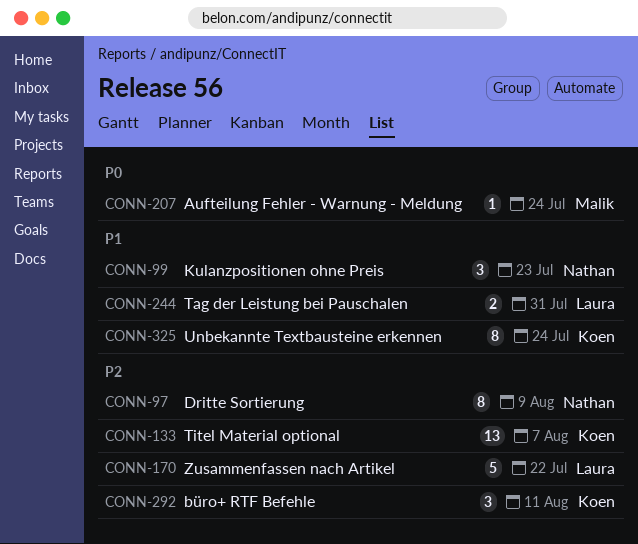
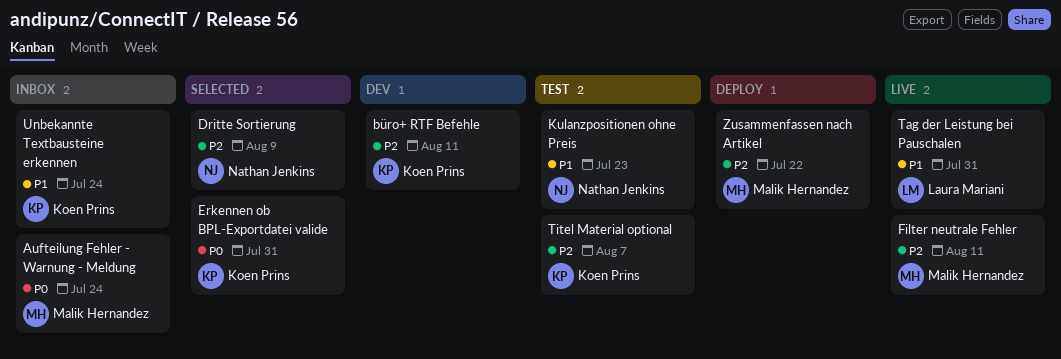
Erkennen ob BPL-Exportdatei valide: none -> present
Filter neutrale Fehler: none -> present
Zusammenfassen nach Artikel, owner: Laura Mariani -> Malik Hernandez

